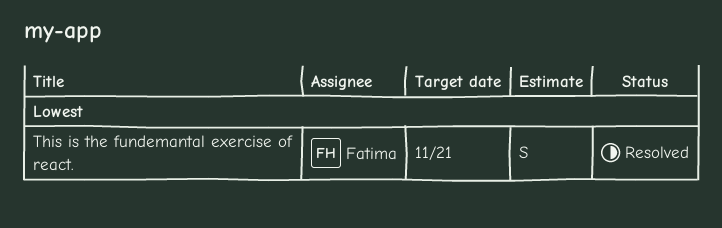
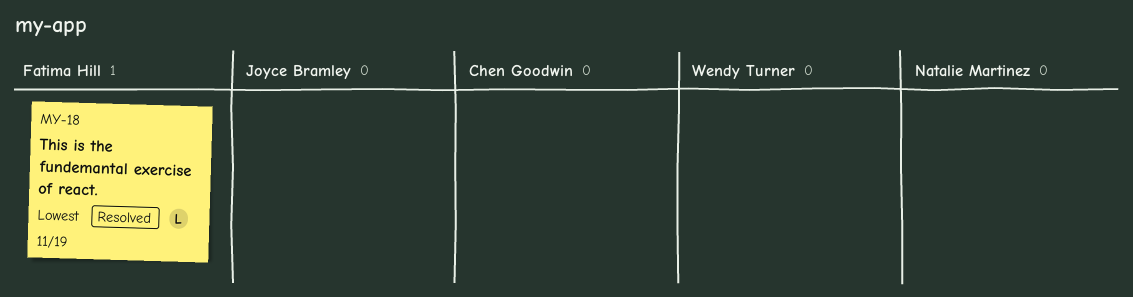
This is the fundemantal exercise of react., estimate: S -> L
This is the fundemantal exercise of react., due: Nov 21 -> Nov 19

